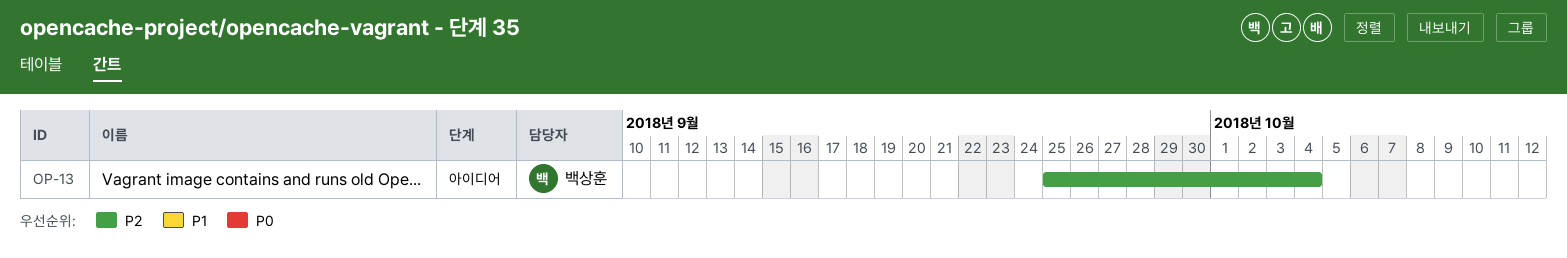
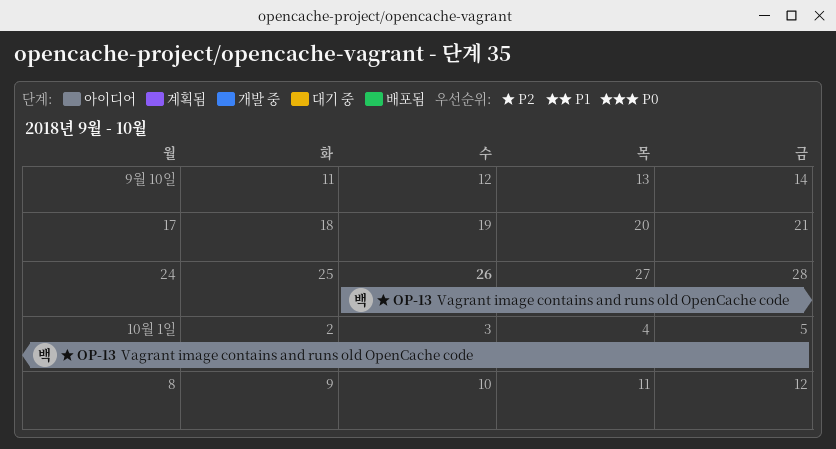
OP-13, start: Sep 25 -> Sep 26
OP-13, due: Oct 4 -> Oct 5

